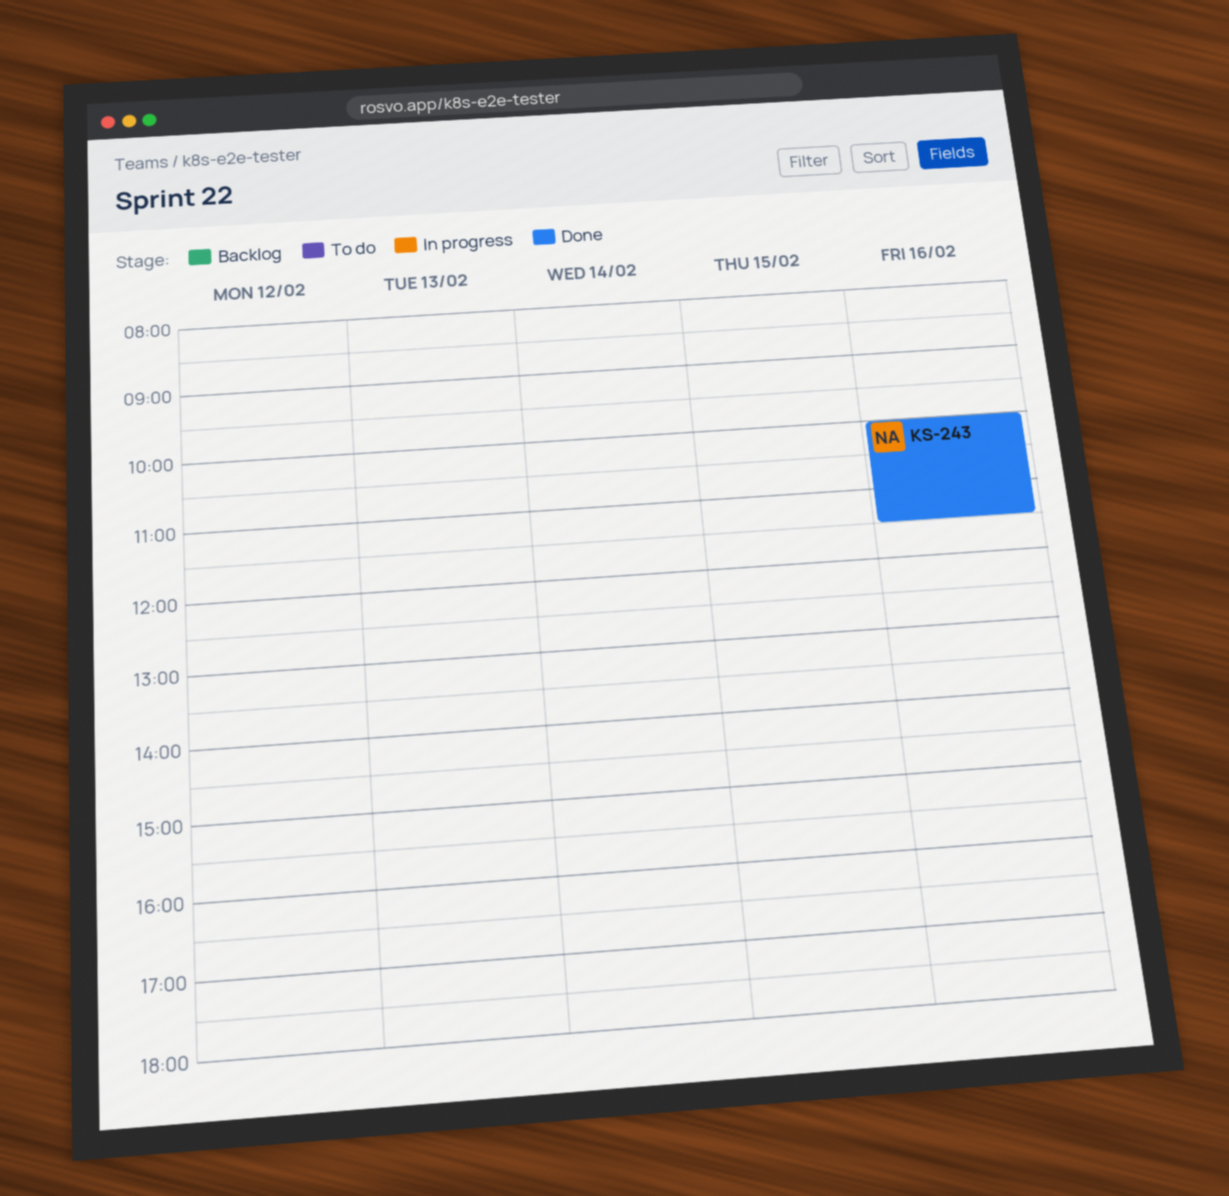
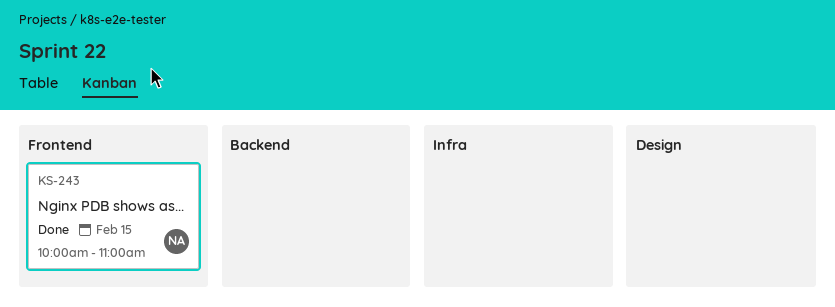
KS-243, day: Feb 16 -> Feb 15
KS-243, ends: 11:30 -> 11:00

